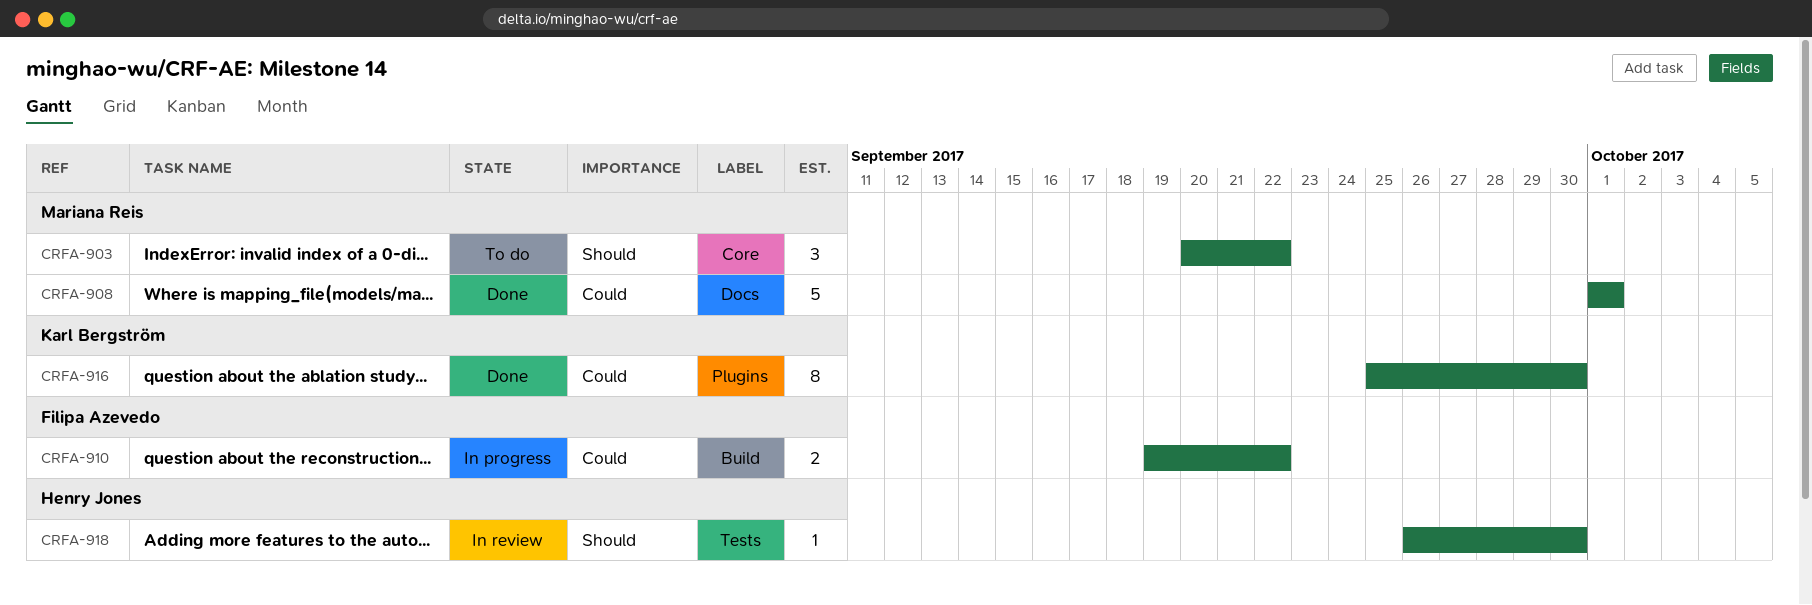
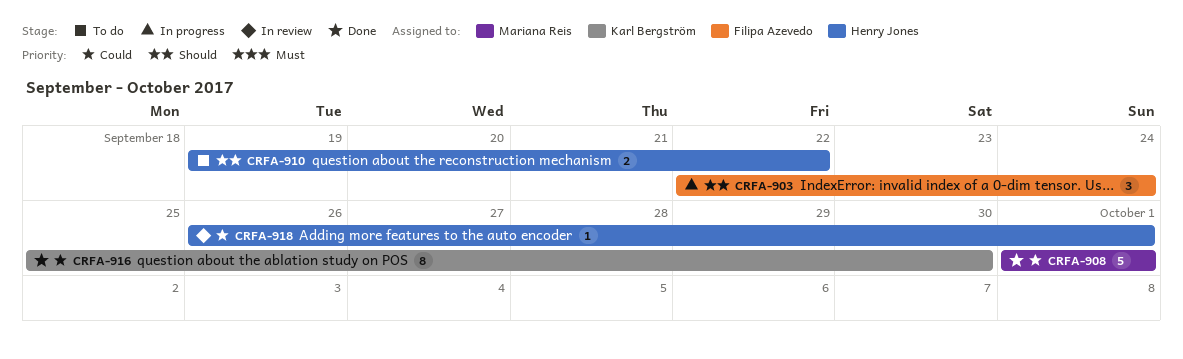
CRFA-903, status: To do -> In progress
CRFA-903, owner: Mariana Reis -> Filipa Azevedo
CRFA-903, start: Sep 20 -> Sep 22
CRFA-903, due: Sep 22 -> Sep 24
CRFA-910, status: In progress -> To do
CRFA-910, owner: Filipa Azevedo -> Henry Jones
CRFA-910, priority: Could -> Should
CRFA-918, priority: Should -> Could
CRFA-918, due: Sep 30 -> Oct 1

